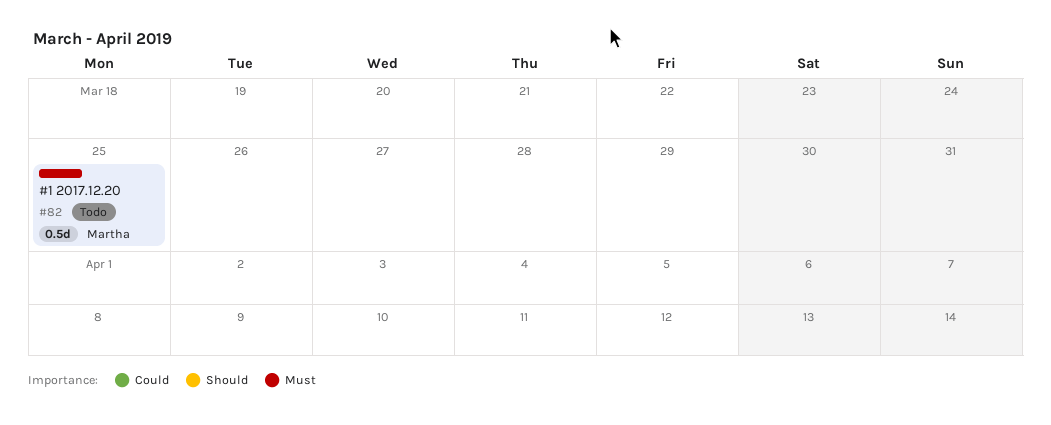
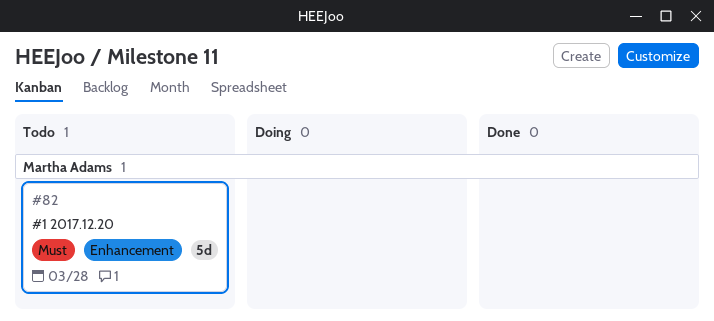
#82, estimate: 0.5d -> 5d
#82, due: Mar 25 -> Mar 28

